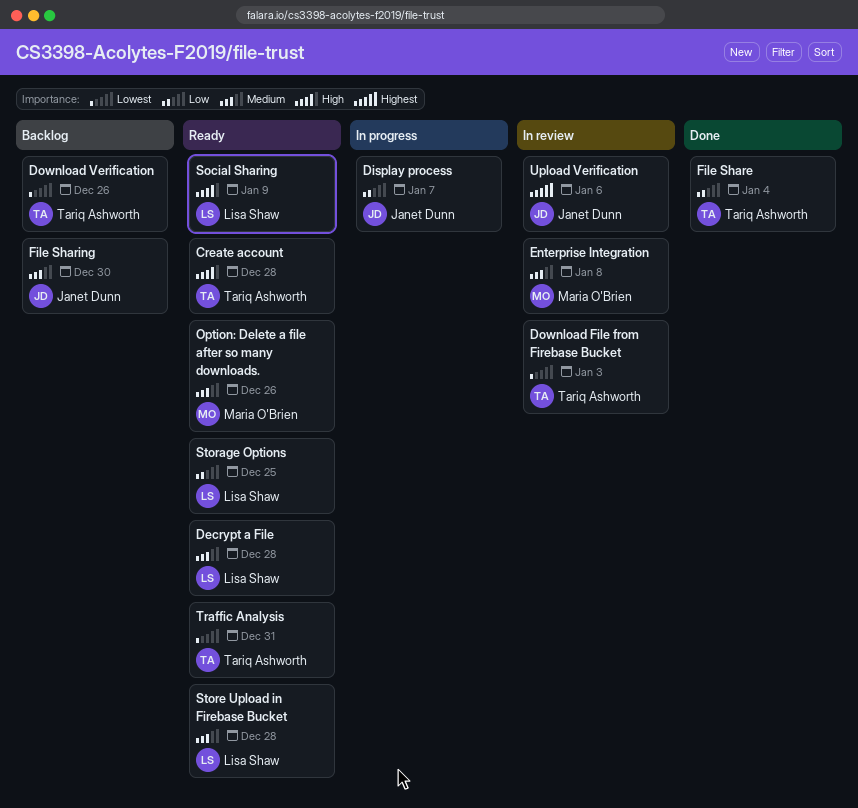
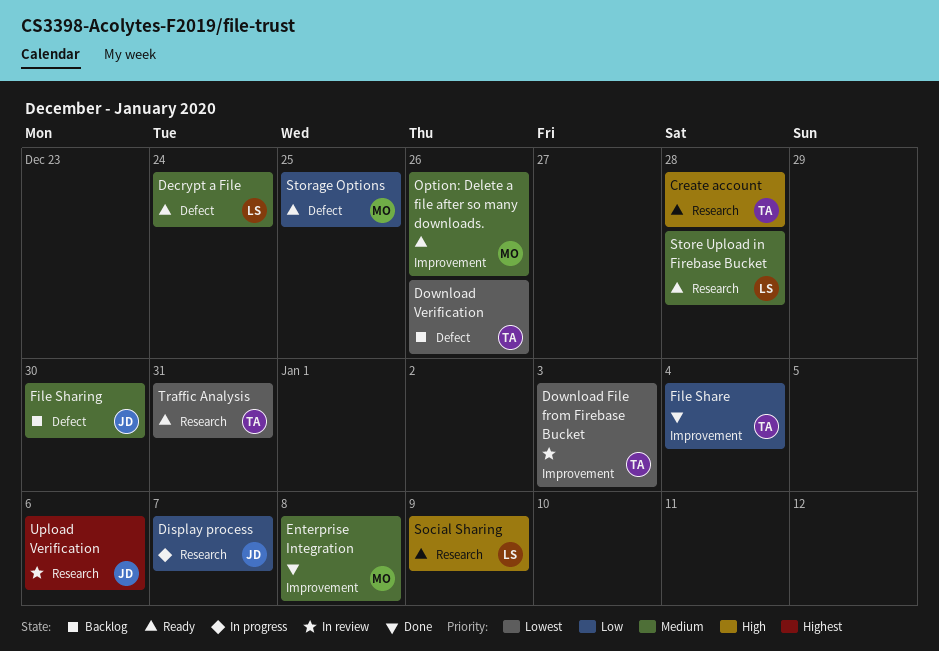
Decrypt a File, due: Dec 28 -> Dec 24
Enterprise Integration, status: In review -> Done
Storage Options, owner: Lisa Shaw -> Maria O'Brien

